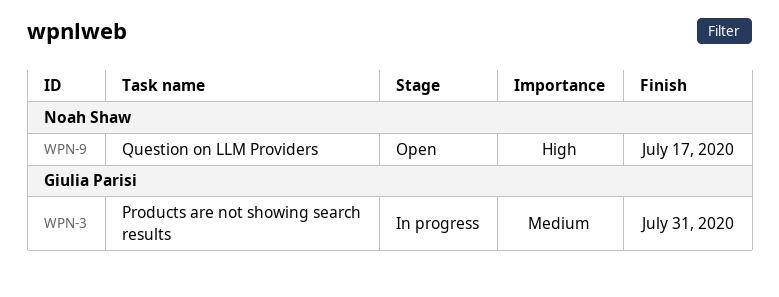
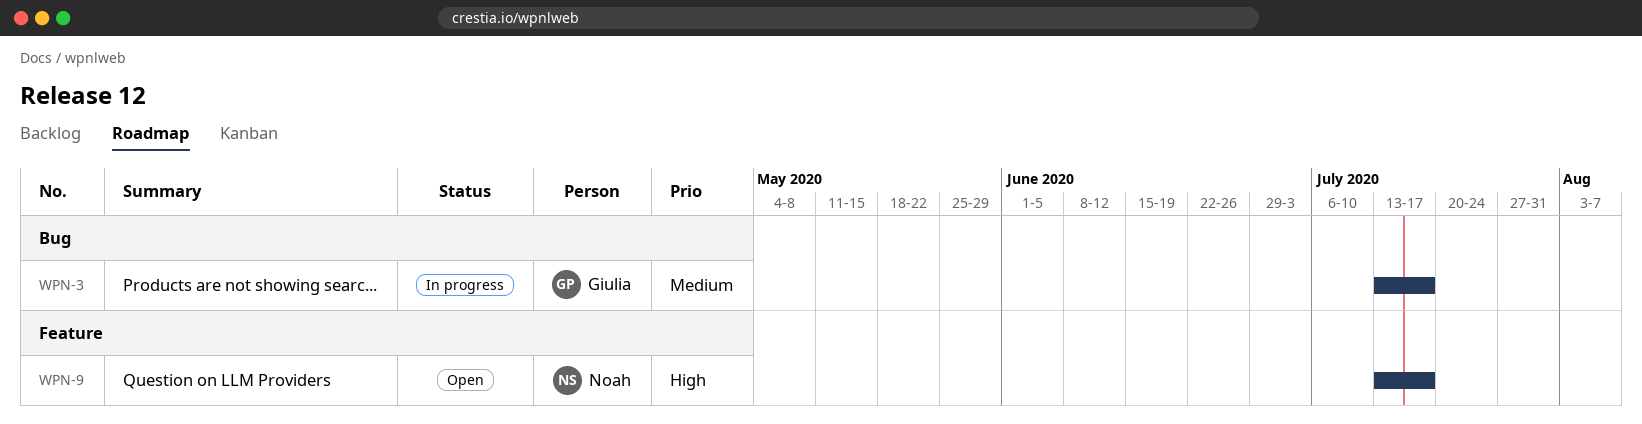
WPN-3, due: Jul 31 -> Jul 17

